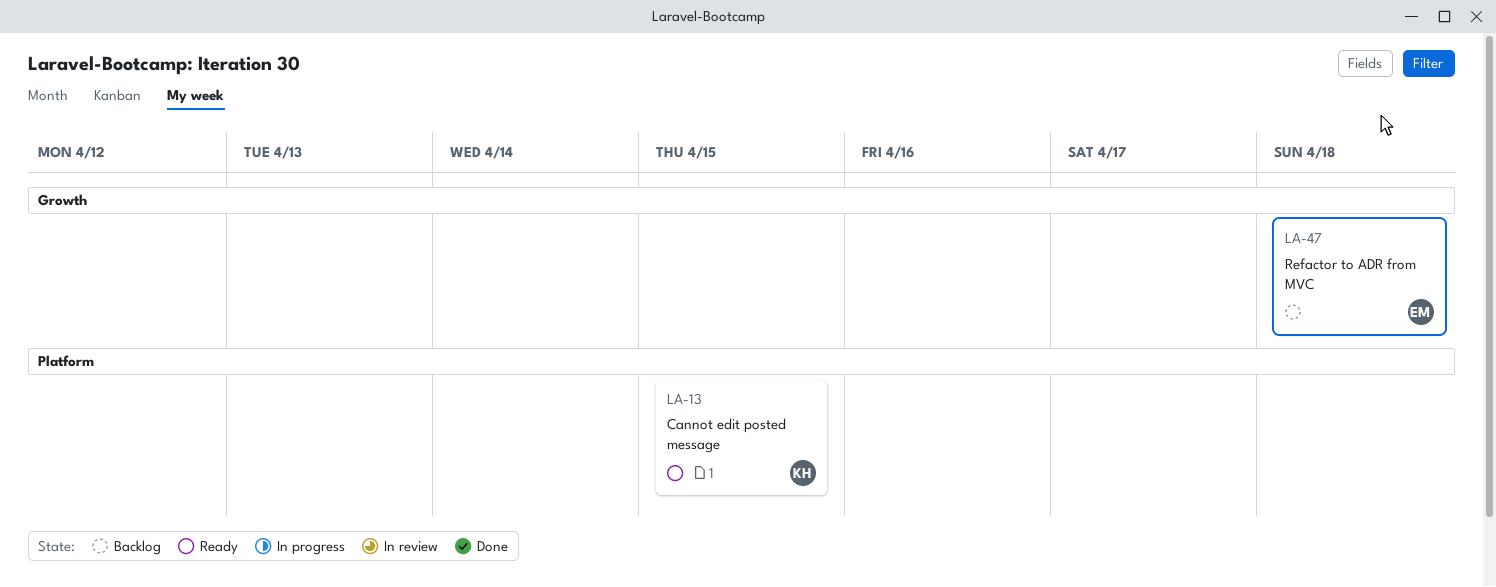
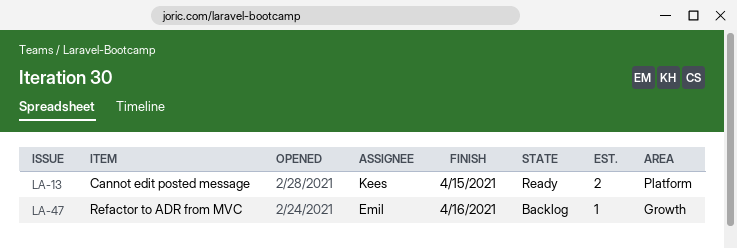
LA-47, due: Apr 18 -> Apr 16

